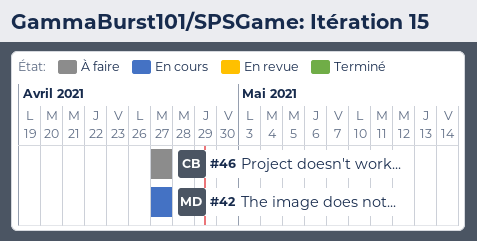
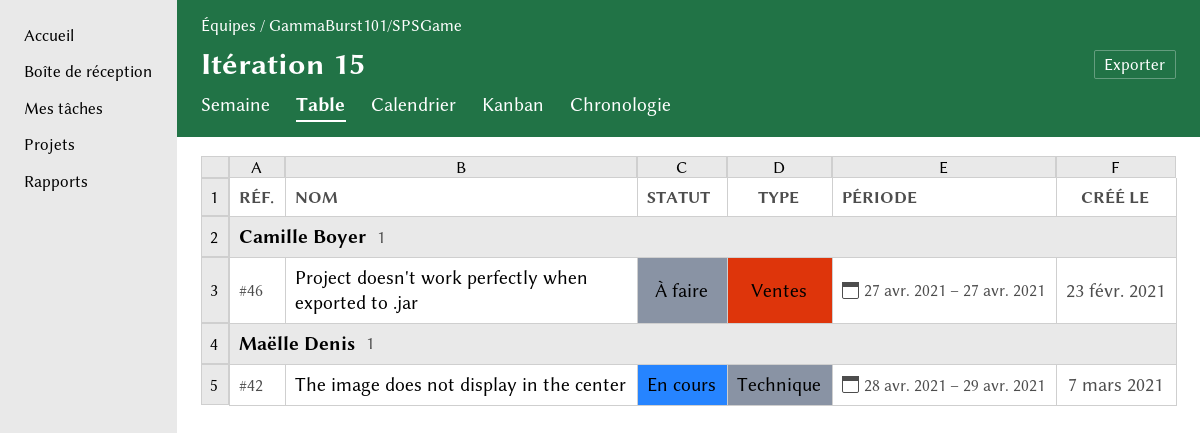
#42, start: Apr 27 -> Apr 28
#42, due: Apr 27 -> Apr 29

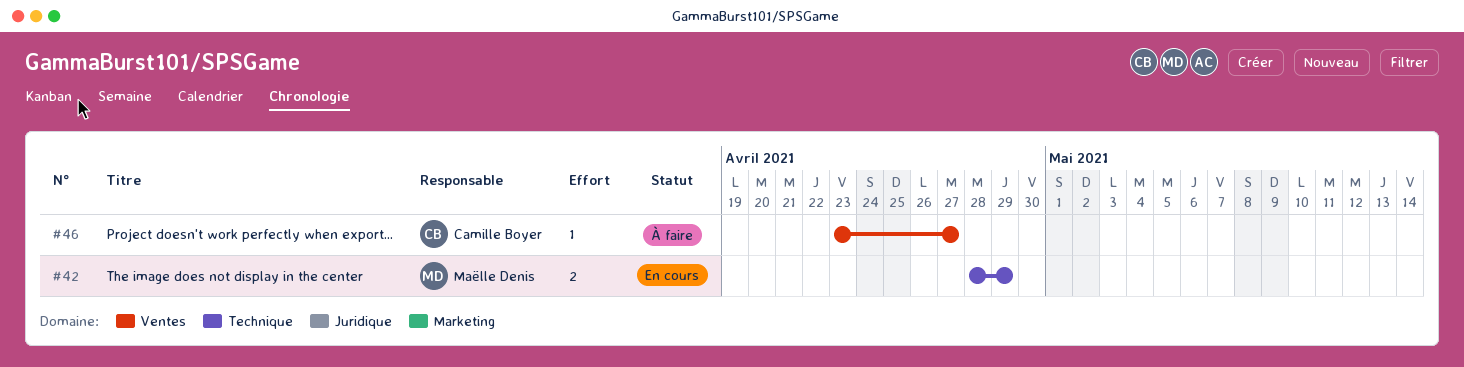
#46, start: Apr 27 -> Apr 23

